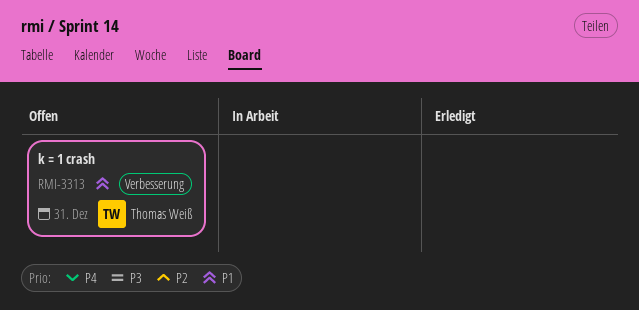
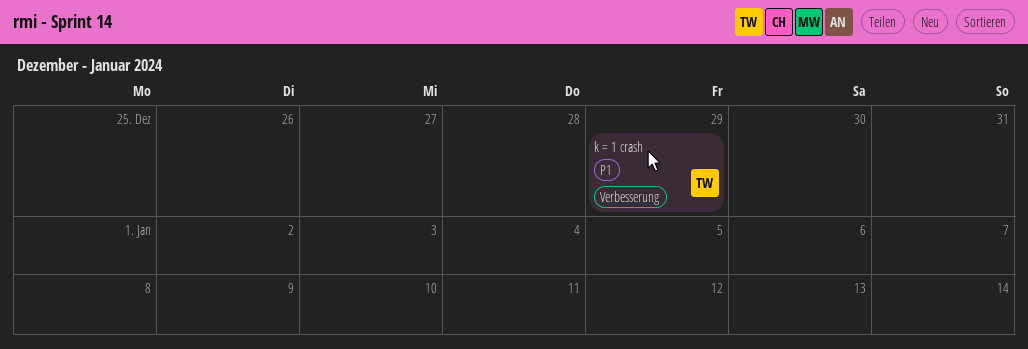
k = 1 crash, due: Dec 31 -> Dec 29

